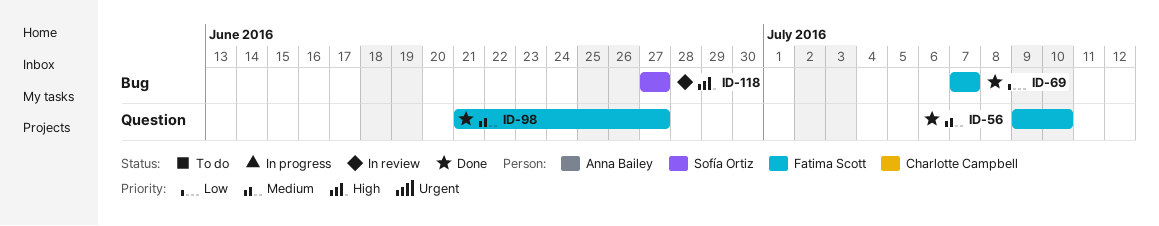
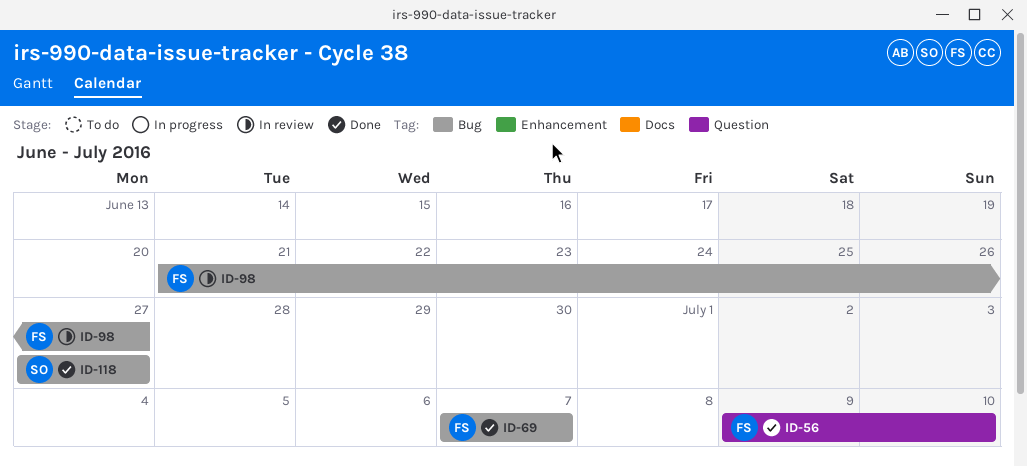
ID-98, status: Done -> In review
ID-98, label: Question -> Bug
ID-118, status: In review -> Done

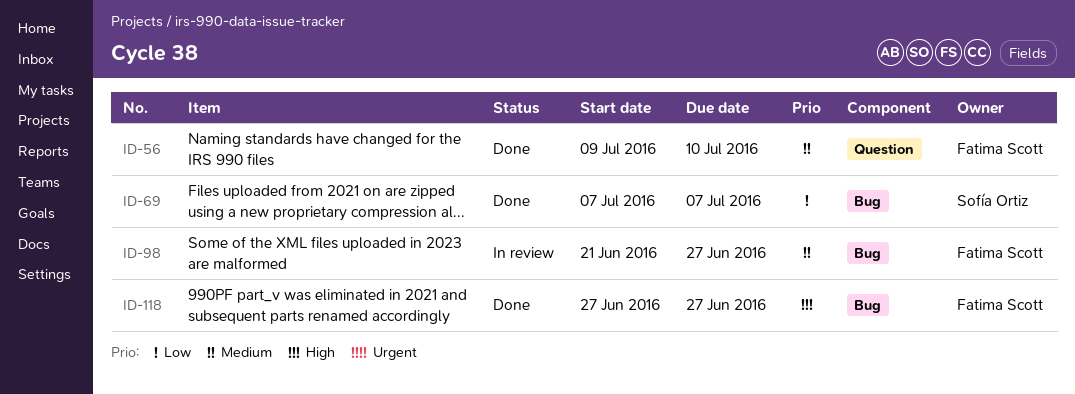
ID-69, owner: Fatima Scott -> Sofía Ortiz
ID-118, owner: Sofía Ortiz -> Fatima Scott

